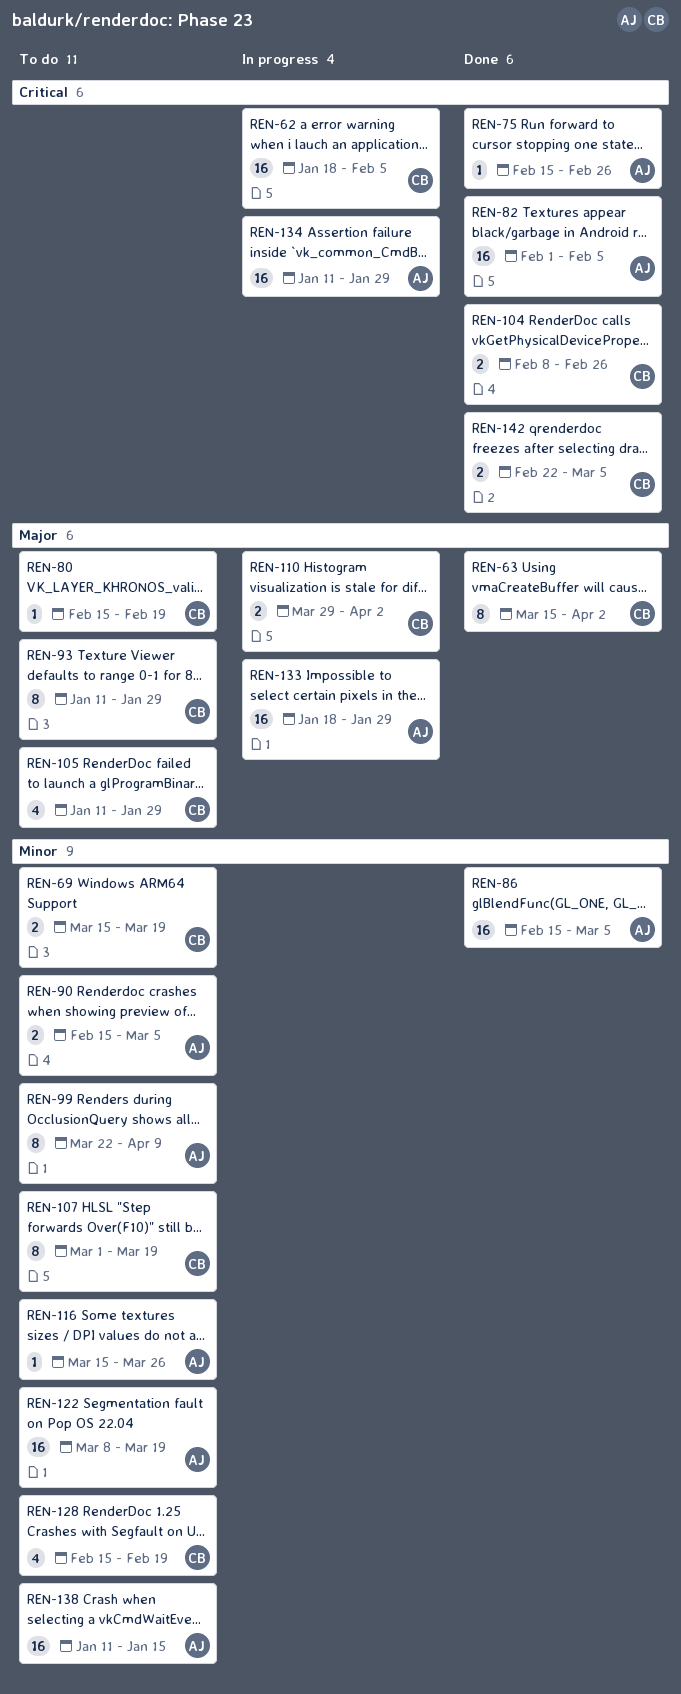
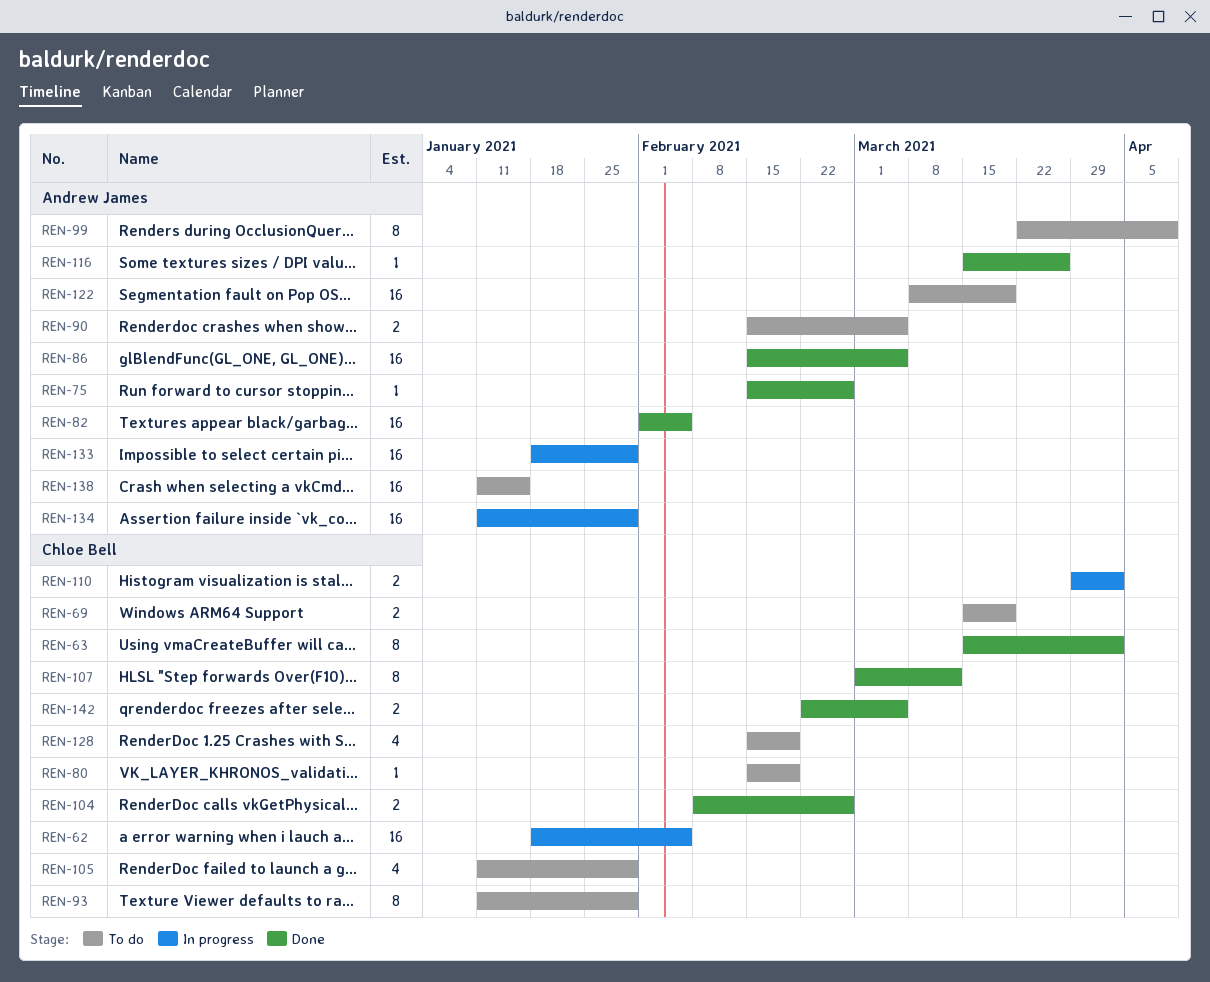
REN-107, status: To do -> Done
REN-107, due: Mar 19 -> Mar 12
REN-116, status: To do -> Done

